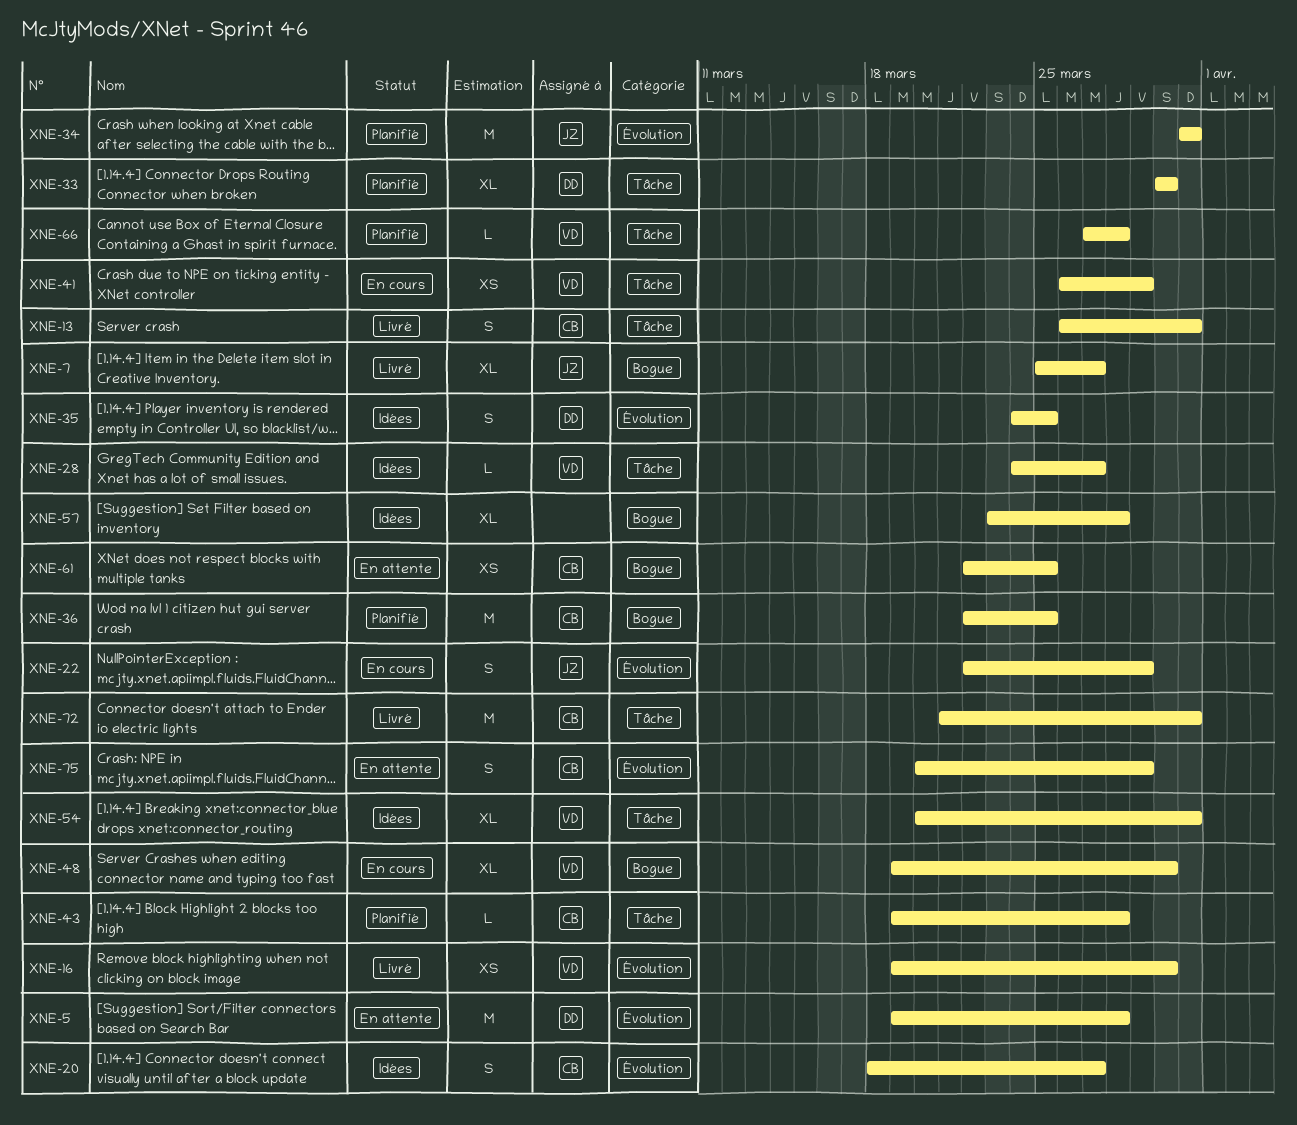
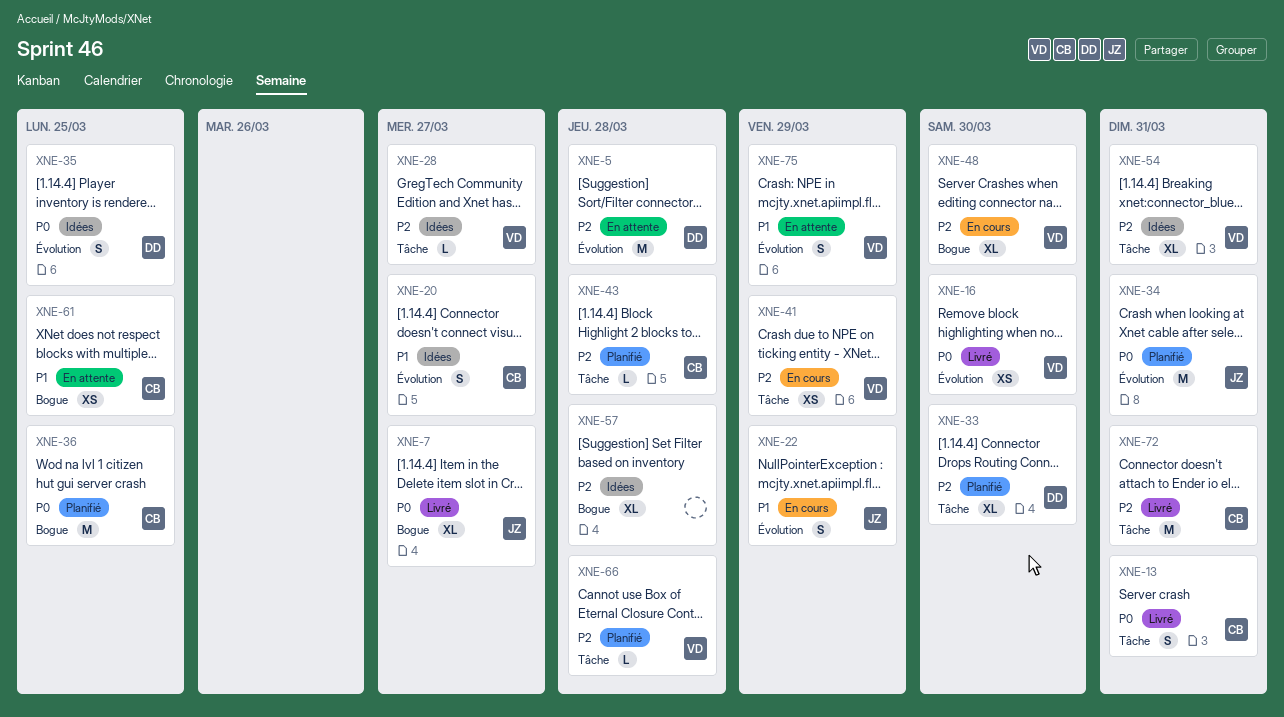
XNE-75, owner: CB -> VD

